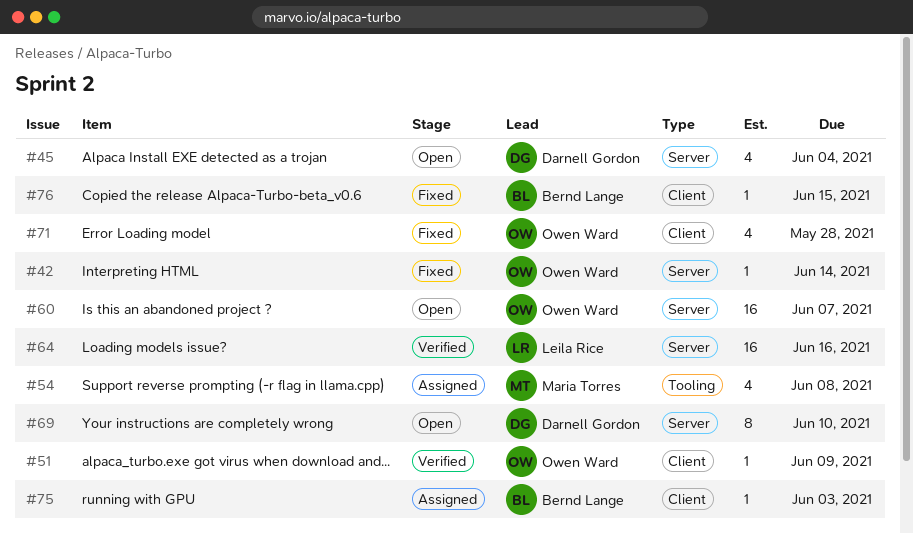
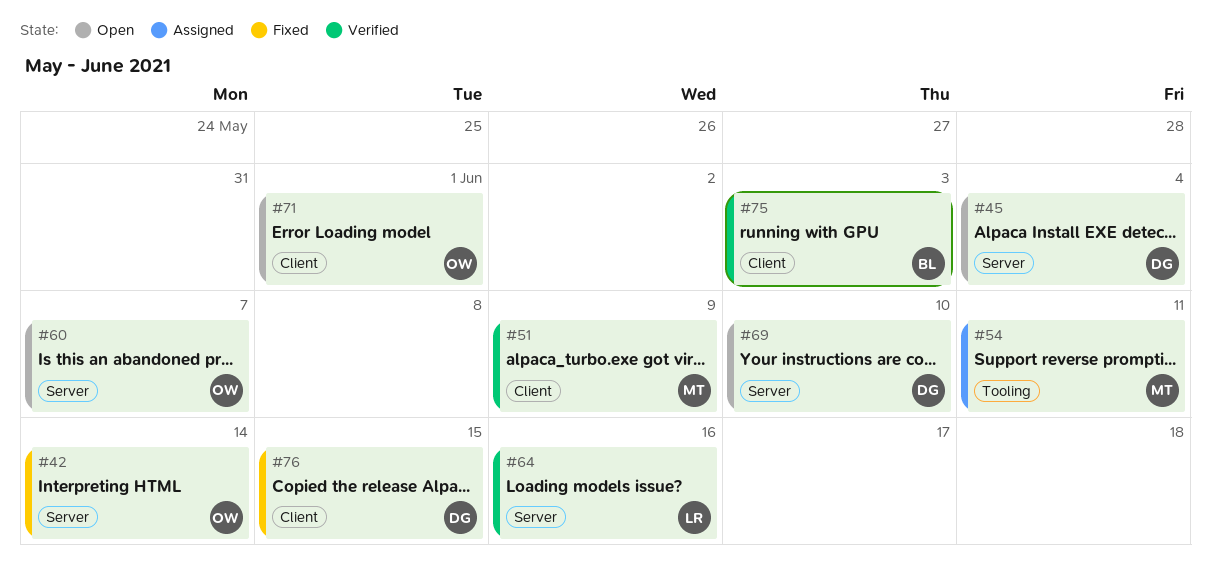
#51, owner: Owen Ward -> Maria Torres
#54, due: Jun 8 -> Jun 11
#71, status: Fixed -> Open
#71, due: May 28 -> Jun 1
#75, status: Assigned -> Verified
#76, owner: Bernd Lange -> Darnell Gordon

